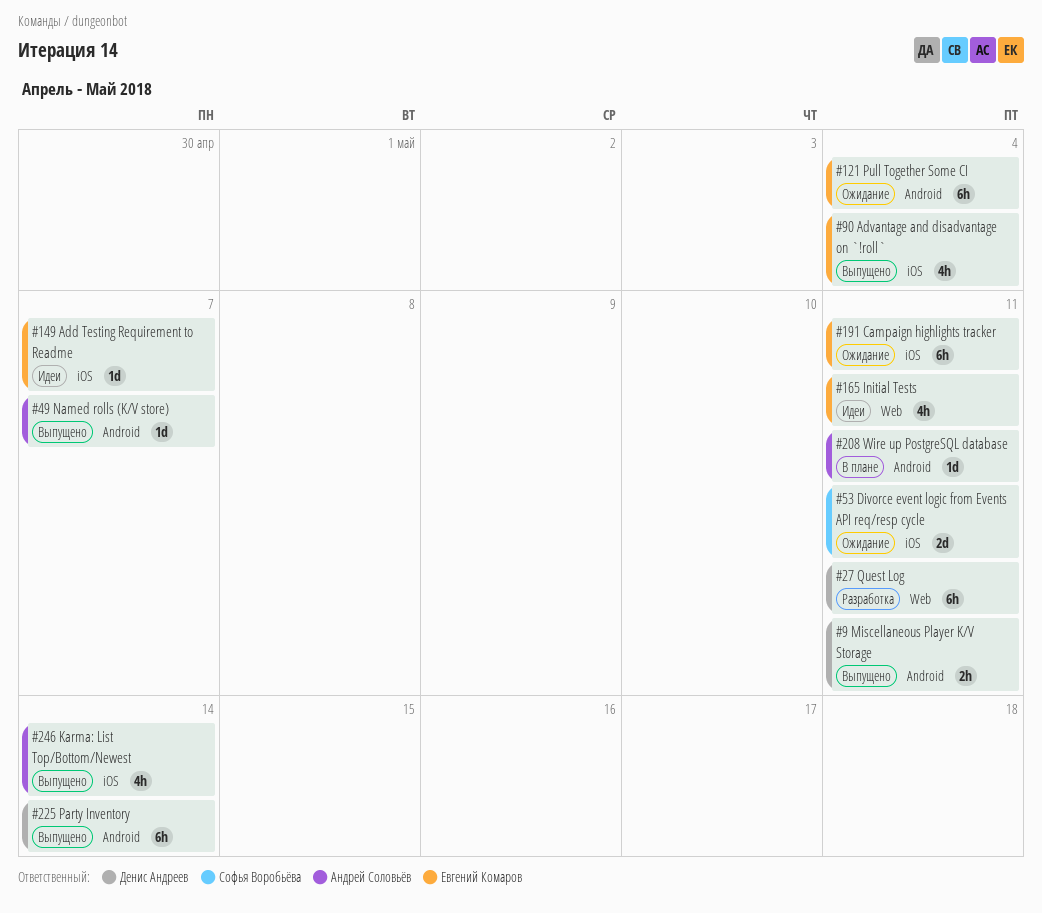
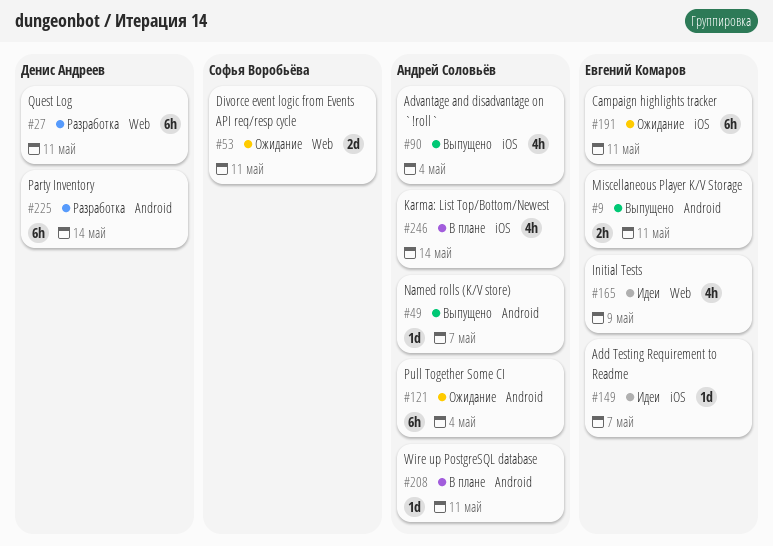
#9, owner: Денис Андреев -> Евгений Комаров
#53, label: iOS -> Web
#90, owner: Евгений Комаров -> Андрей Соловьёв
#121, owner: Евгений Комаров -> Андрей Соловьёв
#165, due: May 11 -> May 9
#225, status: Выпущено -> Разработка
#246, status: Выпущено -> В плане

